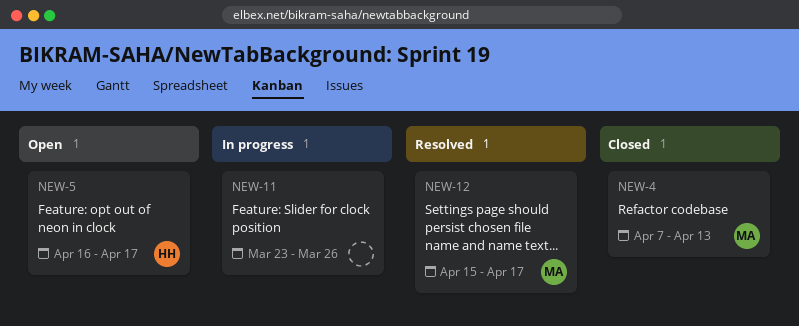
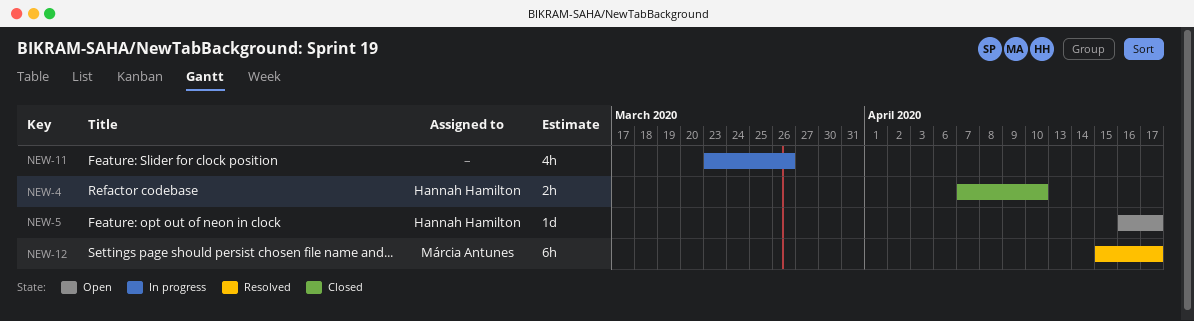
NEW-4, owner: Márcia Antunes -> Hannah Hamilton
NEW-4, due: Apr 13 -> Apr 10

